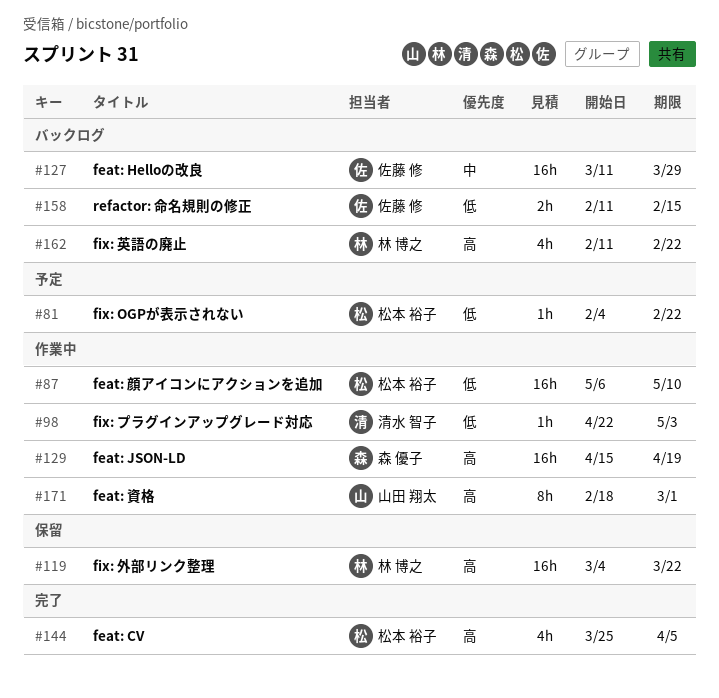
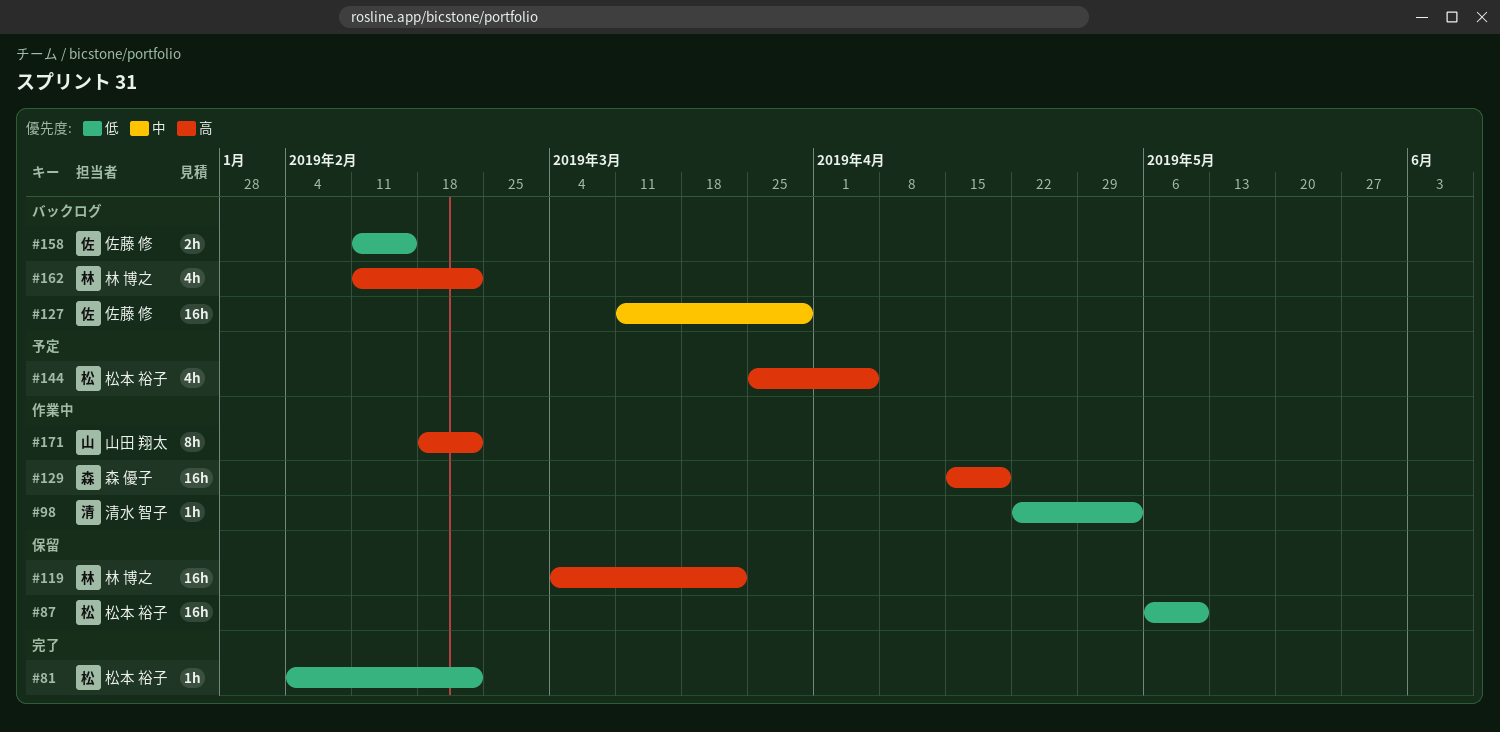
#81, status: 予定 -> 完了
#87, status: 作業中 -> 保留
#144, status: 完了 -> 予定
#171, due: Mar 1 -> Feb 22

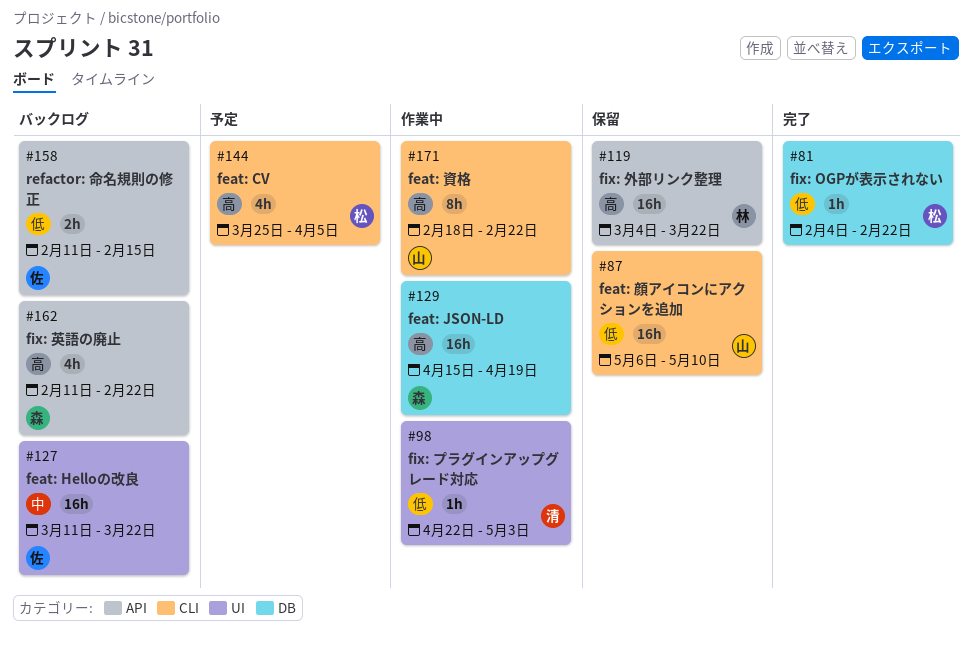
#87, owner: 松本 裕子 -> 山田 翔太
#127, due: Mar 29 -> Mar 22
#162, owner: 林 博之 -> 森 優子

